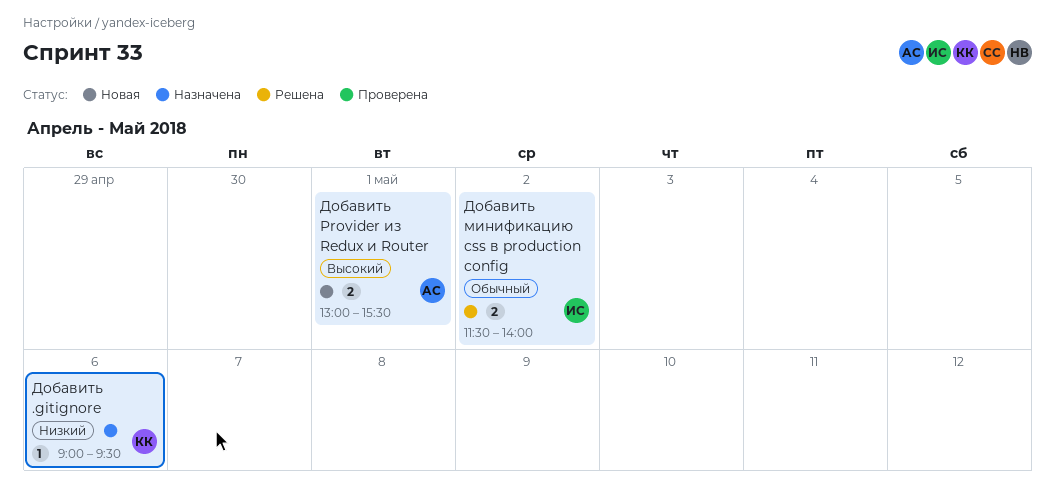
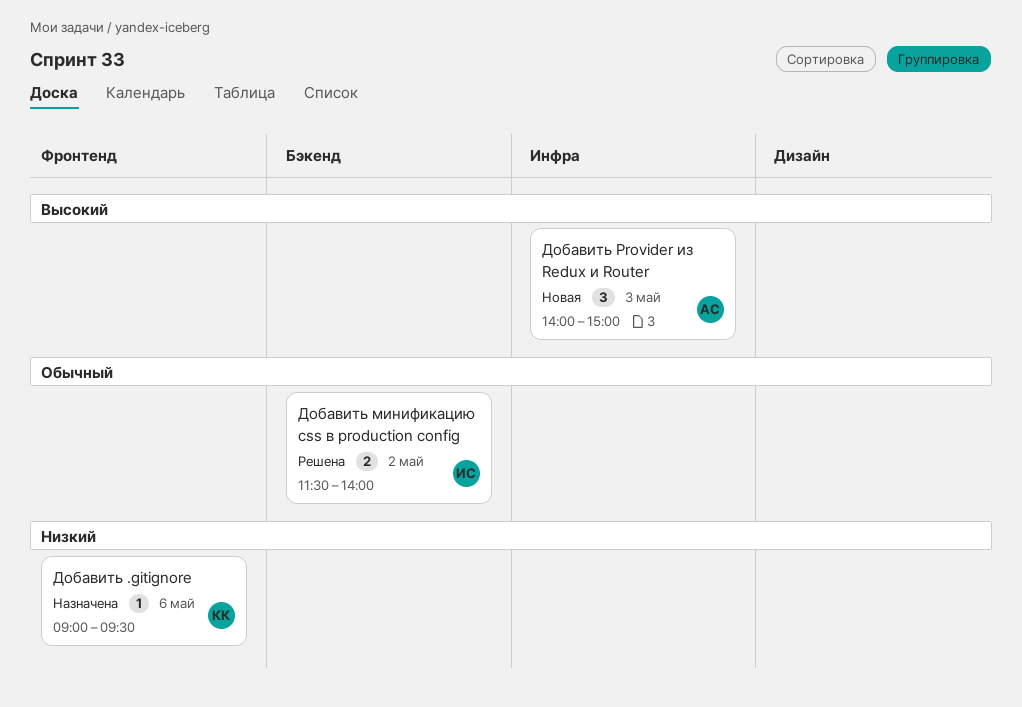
Добавить Provider из Redux и Router, estimate: 2 -> 3
Добавить Provider из Redux и Router, day: May 1 -> May 3
Добавить Provider из Redux и Router, begins: 13:00 -> 14:00
Добавить Provider из Redux и Router, ends: 15:30 -> 15:00

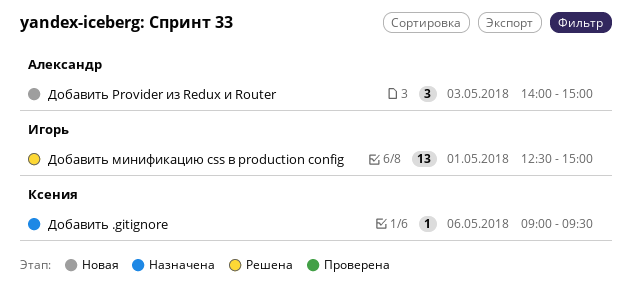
Добавить минификацию css в production config, estimate: 2 -> 13
Добавить минификацию css в production config, day: May 2 -> May 1
Добавить минификацию css в production config, begins: 11:30 -> 12:30
Добавить минификацию css в production config, ends: 14:00 -> 15:00

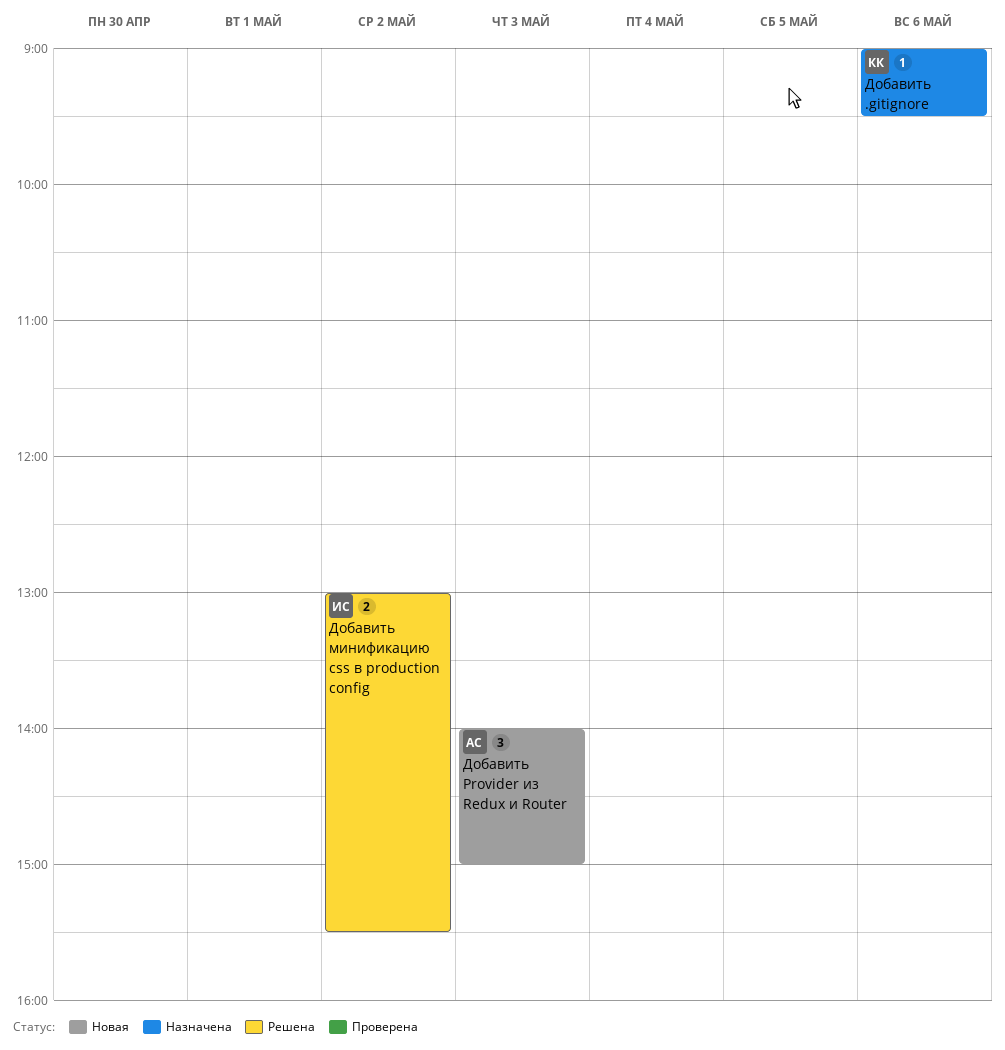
Добавить минификацию css в production config, estimate: 13 -> 2
Добавить минификацию css в production config, day: May 1 -> May 2
Добавить минификацию css в production config, begins: 12:30 -> 13:00
Добавить минификацию css в production config, ends: 15:00 -> 15:30

